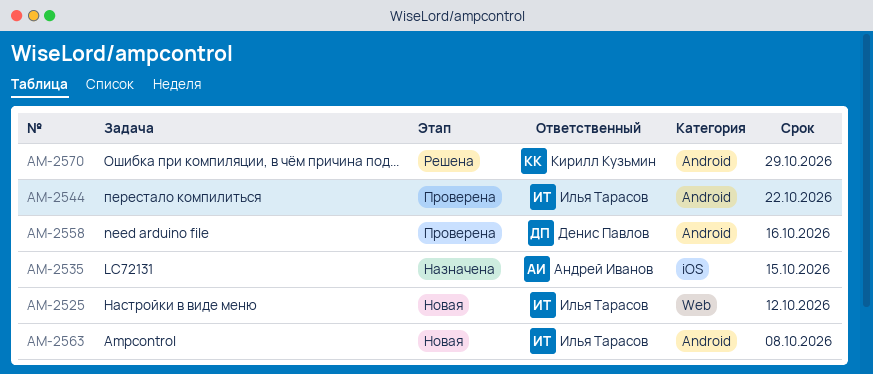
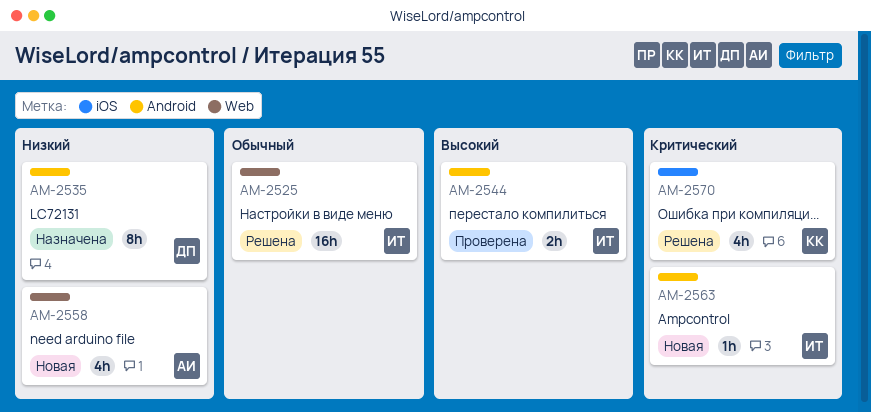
AM-2525, status: Новая -> Решена
AM-2535, owner: Андрей Иванов -> Денис Павлов
AM-2535, label: iOS -> Android
AM-2558, status: Проверена -> Новая
AM-2558, owner: Денис Павлов -> Андрей Иванов
AM-2558, label: Android -> Web
AM-2570, label: Android -> iOS

